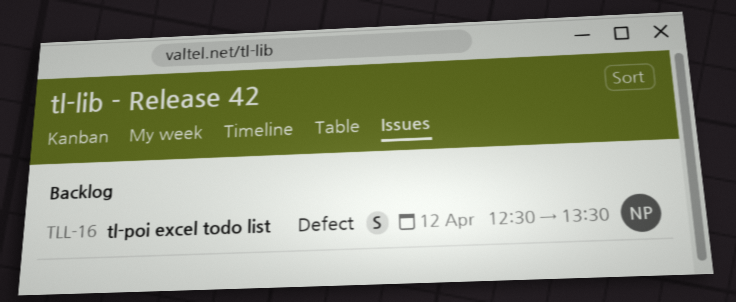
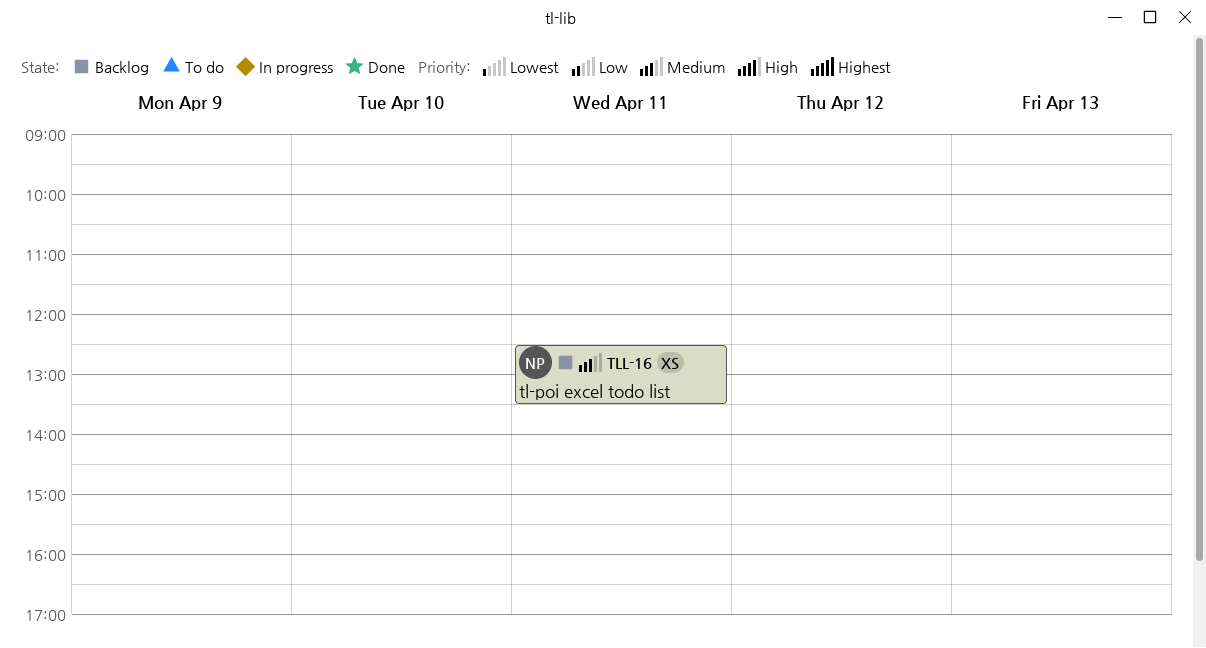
TLL-16, estimate: S -> XS
TLL-16, day: Apr 12 -> Apr 11

